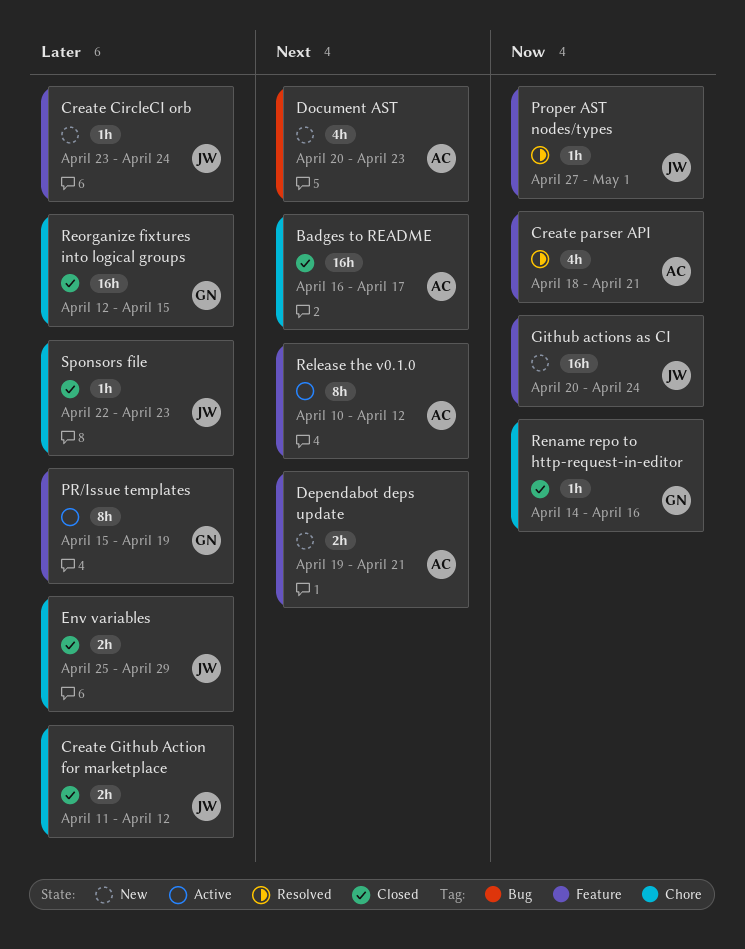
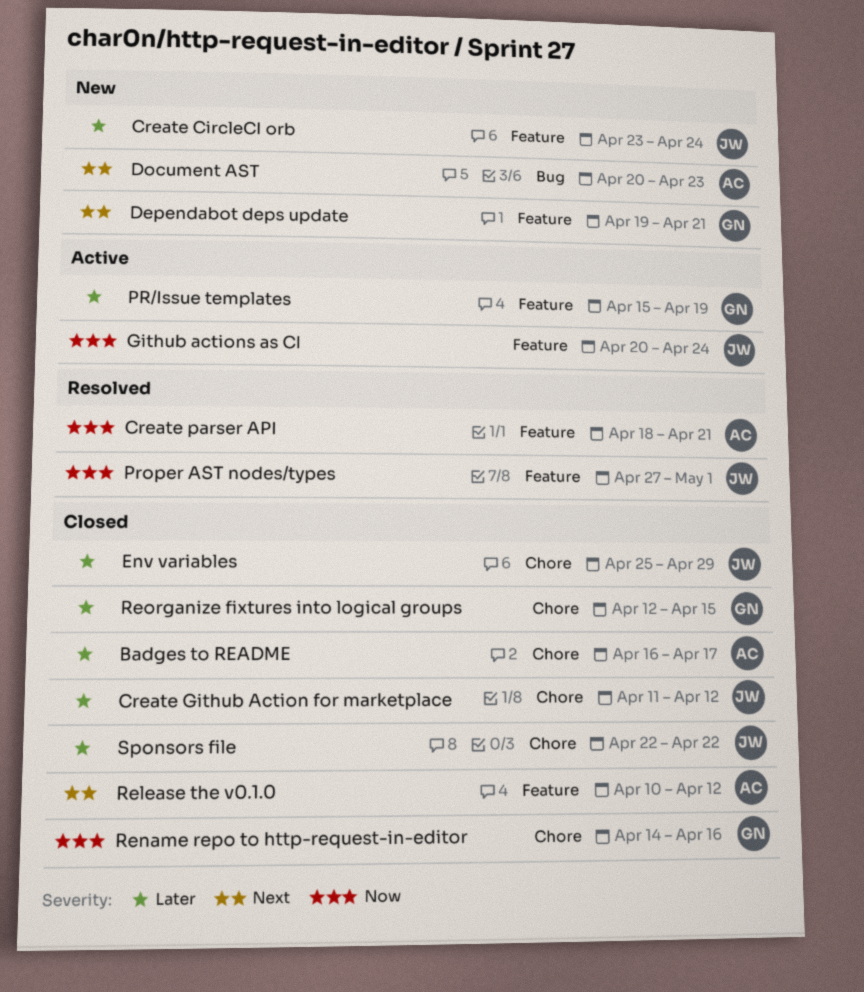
Badges to README, priority: Next -> Later
Dependabot deps update, owner: AC -> GN
Github actions as CI, status: New -> Active
Release the v0.1.0, status: Active -> Closed
Sponsors file, due: Apr 23 -> Apr 22

